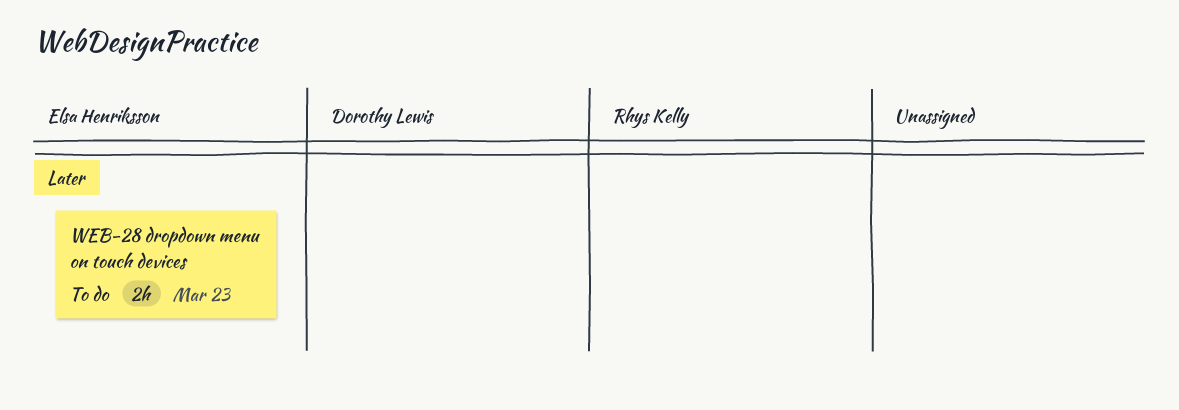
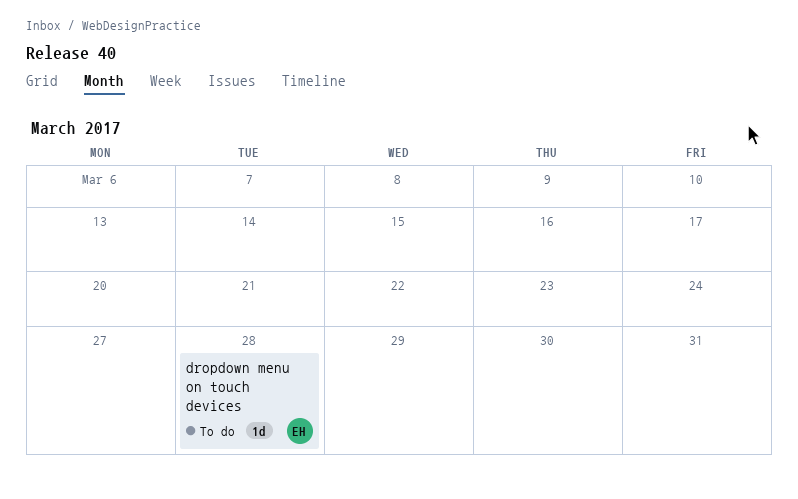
dropdown menu on touch devices, estimate: 2h -> 1d
dropdown menu on touch devices, due: Mar 23 -> Mar 28

